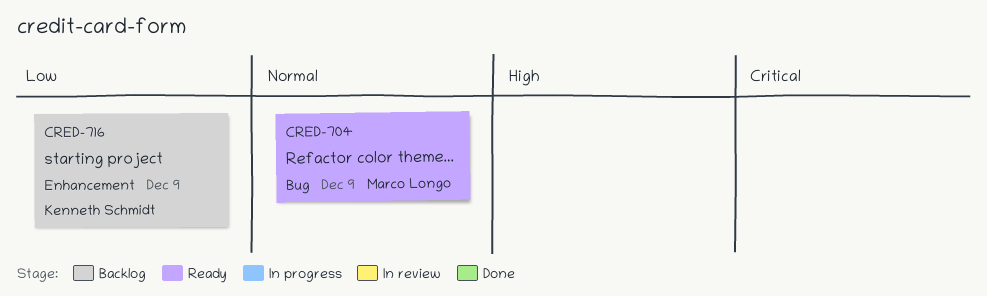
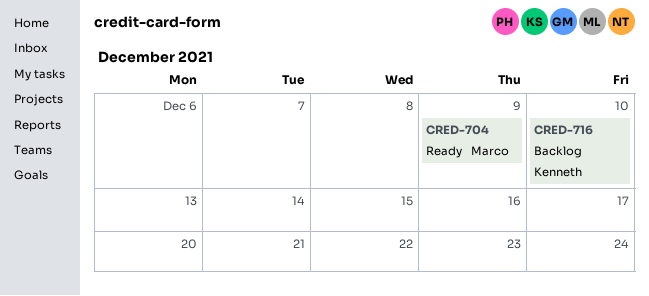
CRED-716, due: Dec 9 -> Dec 10

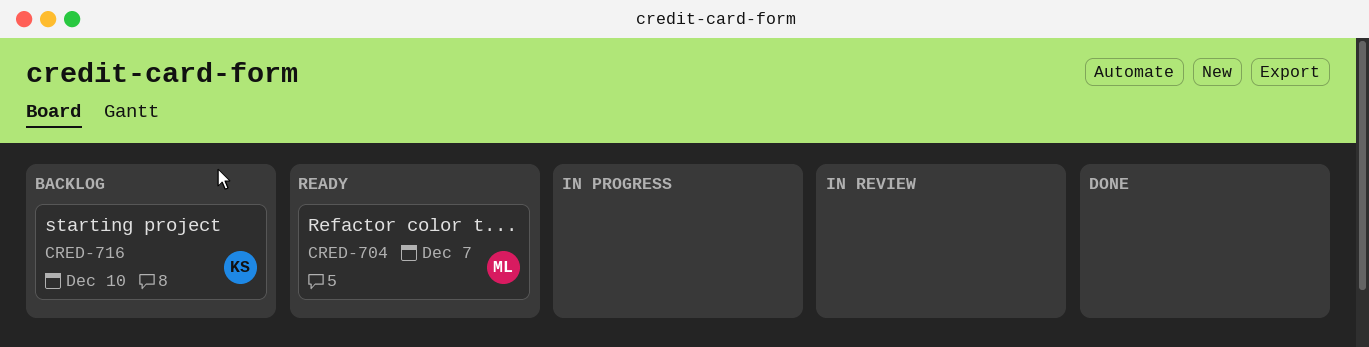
CRED-704, due: Dec 9 -> Dec 7

